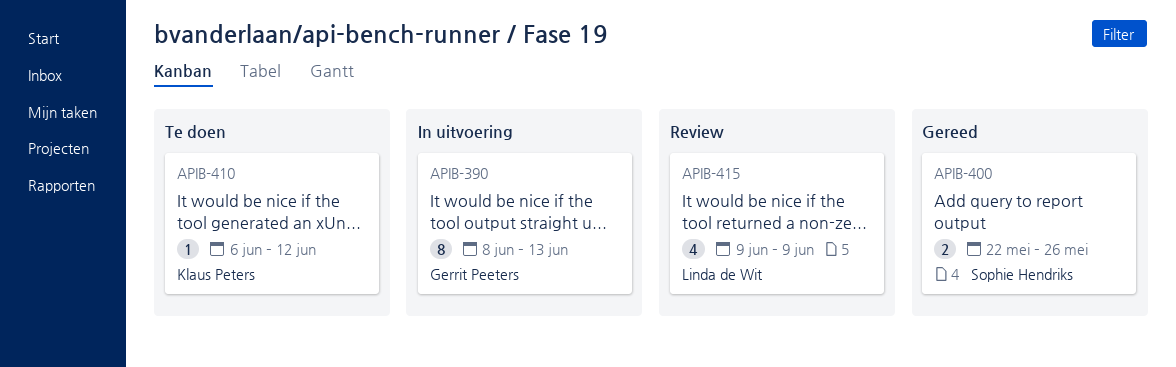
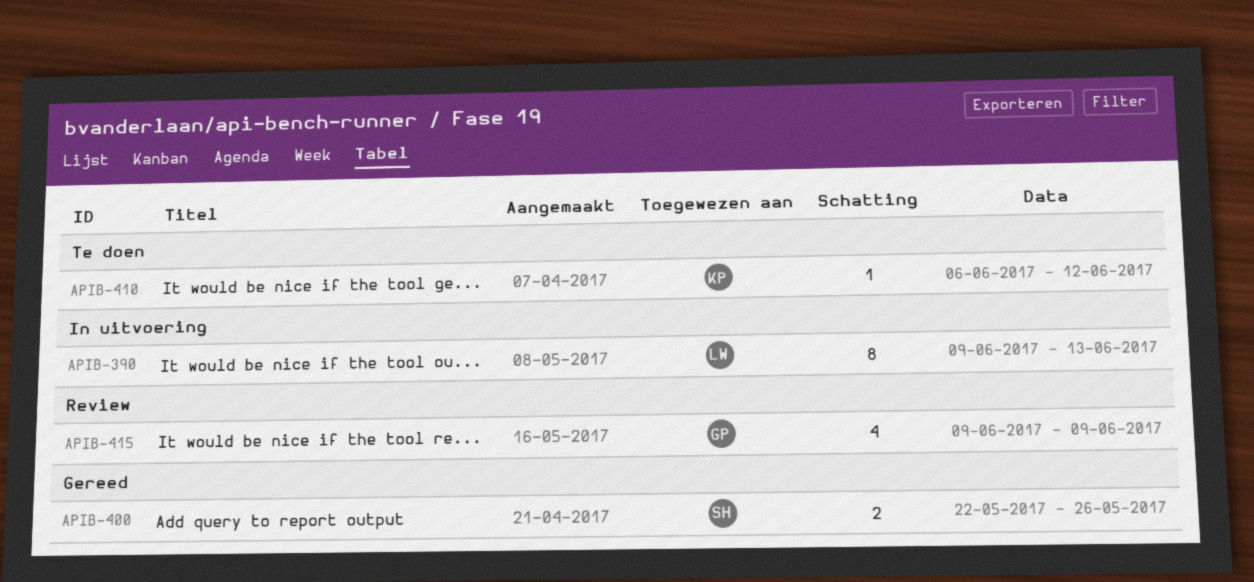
APIB-390, owner: Gerrit Peeters -> Linda de Wit
APIB-390, start: Jun 8 -> Jun 9
APIB-415, owner: Linda de Wit -> Gerrit Peeters

